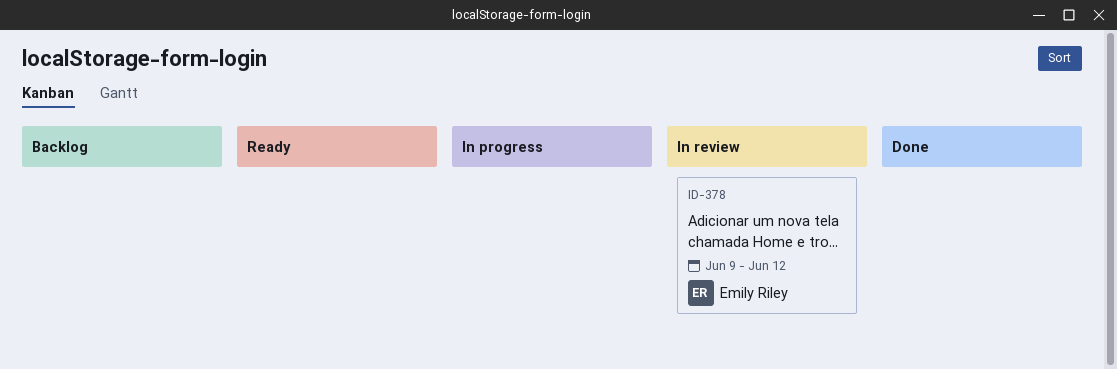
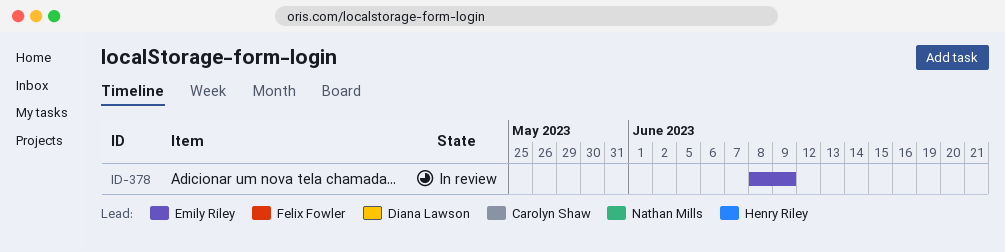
ID-378, start: Jun 9 -> Jun 8
ID-378, due: Jun 12 -> Jun 9

